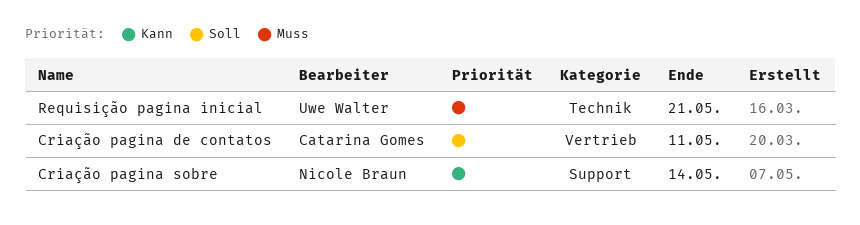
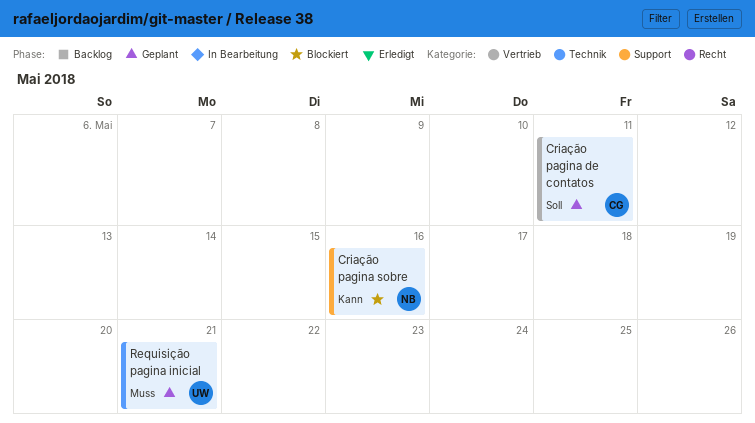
Criação pagina sobre, due: May 14 -> May 16

